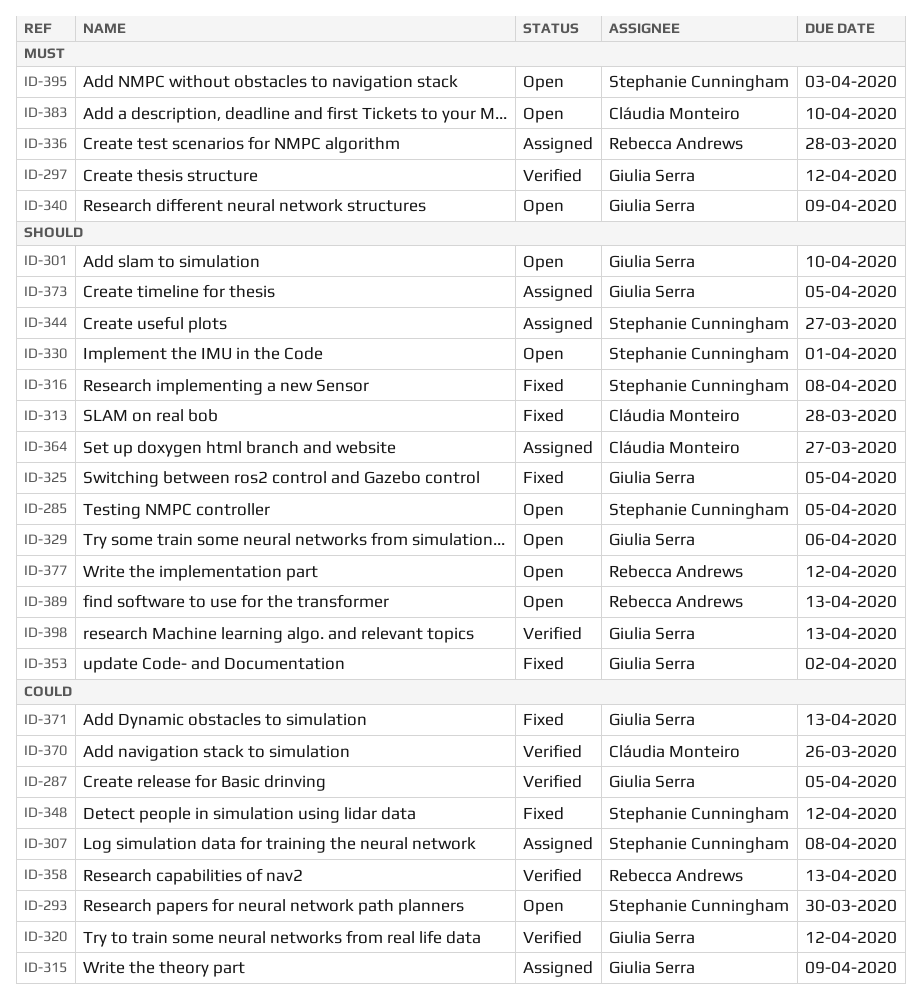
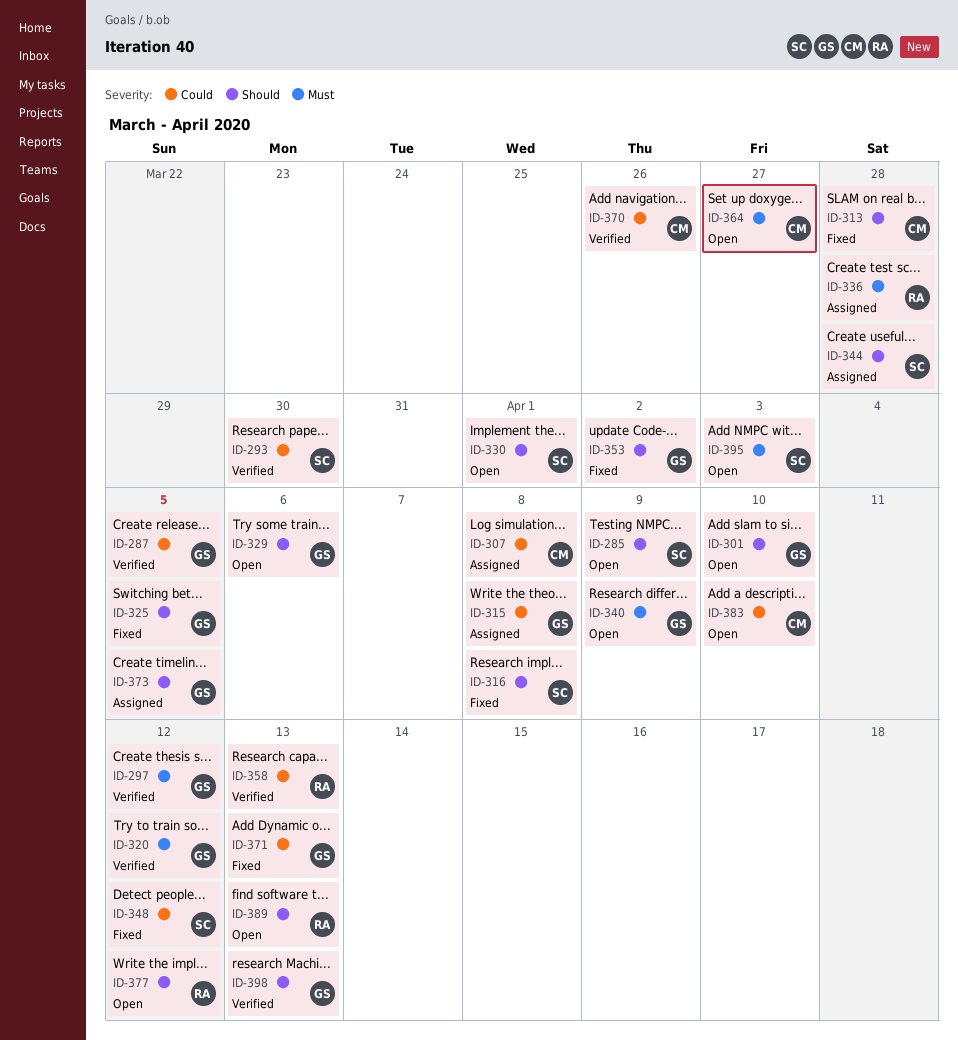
ID-285, due: Apr 5 -> Apr 9
ID-293, status: Open -> Verified
ID-307, owner: Stephanie Cunningham -> Cláudia Monteiro
ID-315, due: Apr 9 -> Apr 8
ID-320, priority: Could -> Must
ID-344, due: Mar 27 -> Mar 28
ID-364, status: Assigned -> Open
ID-364, priority: Should -> Must
ID-383, priority: Must -> Could

